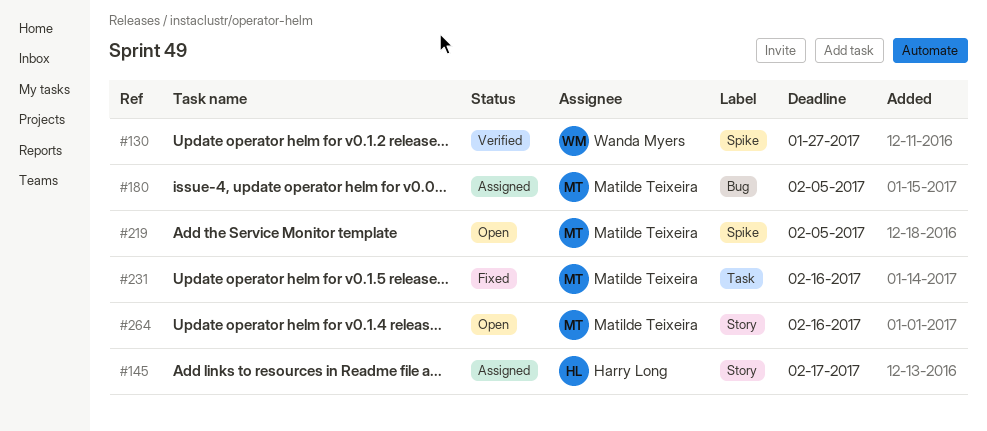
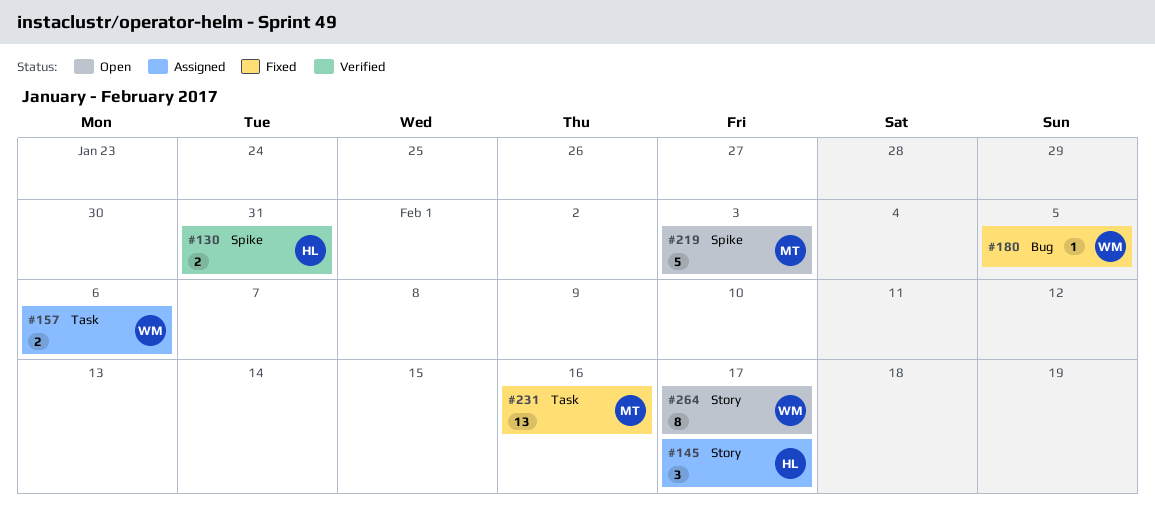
#130, owner: Wanda Myers -> Harry Long
#130, due: Jan 27 -> Jan 31
#157: none -> present
#180, status: Assigned -> Fixed
#180, owner: Matilde Teixeira -> Wanda Myers
#219, due: Feb 5 -> Feb 3
#264, owner: Matilde Teixeira -> Wanda Myers
#264, due: Feb 16 -> Feb 17

